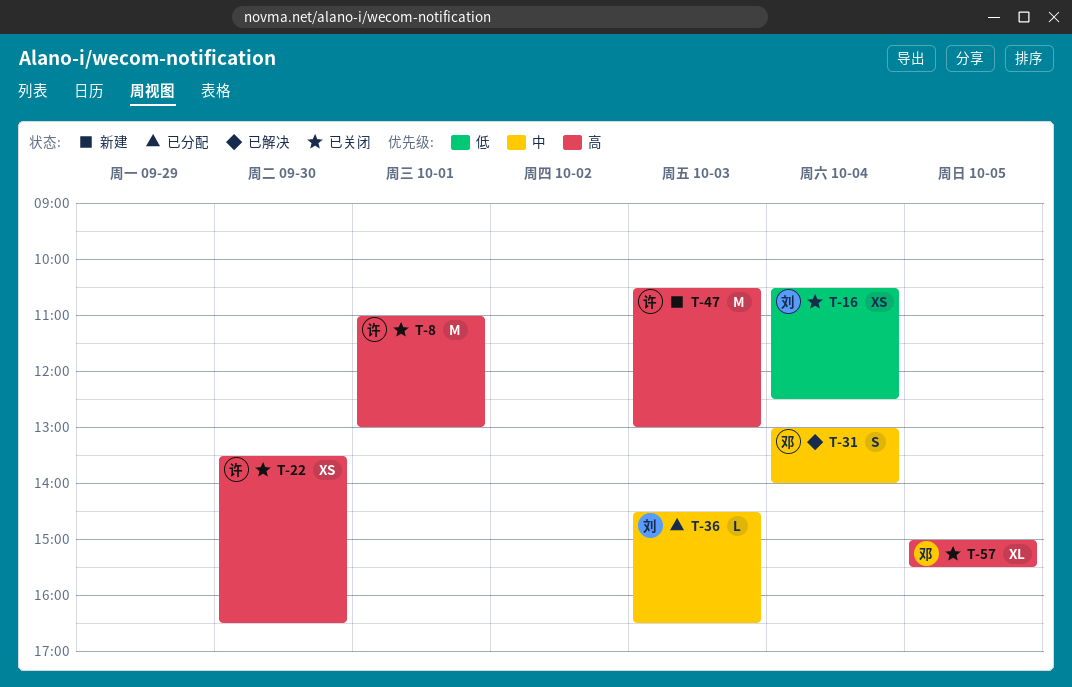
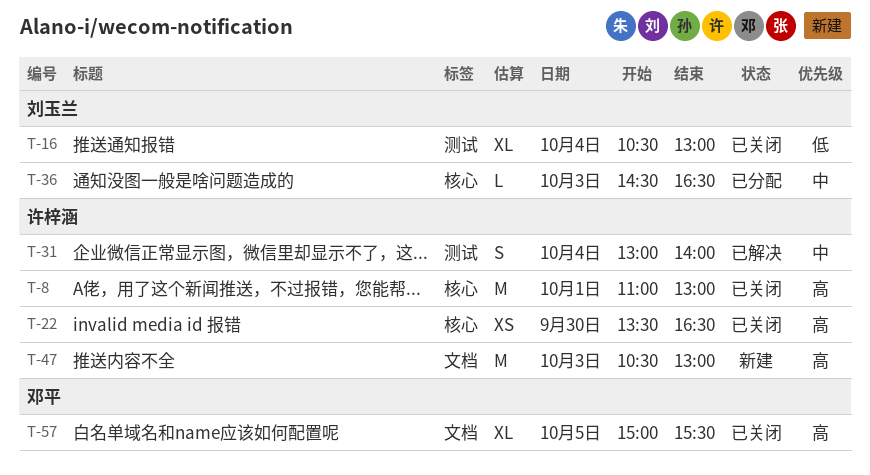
T-16, estimate: XS -> XL
T-16, ends: 12:30 -> 13:00
T-31, owner: 邓平 -> 许梓涵

